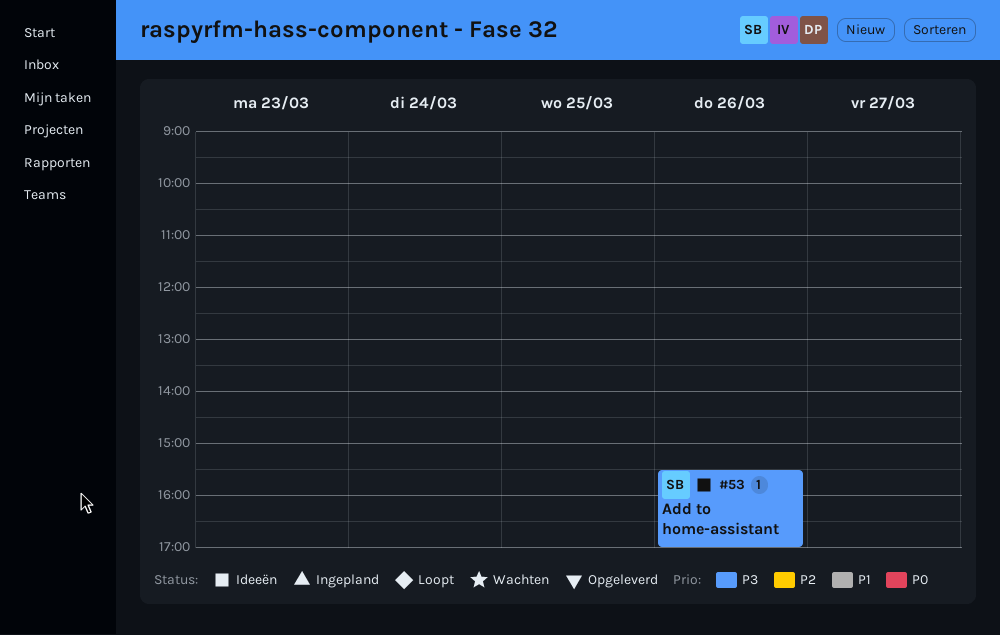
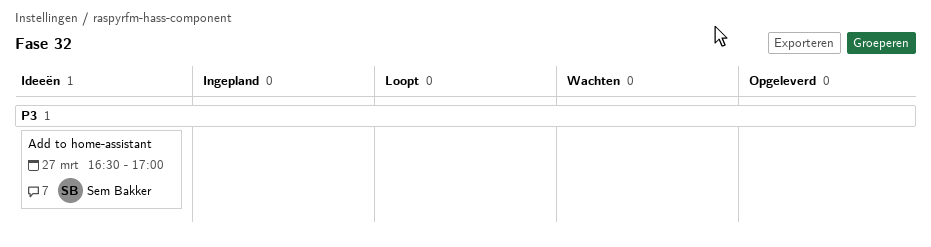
Add to home-assistant, day: Mar 26 -> Mar 27
Add to home-assistant, begins: 15:30 -> 16:30

